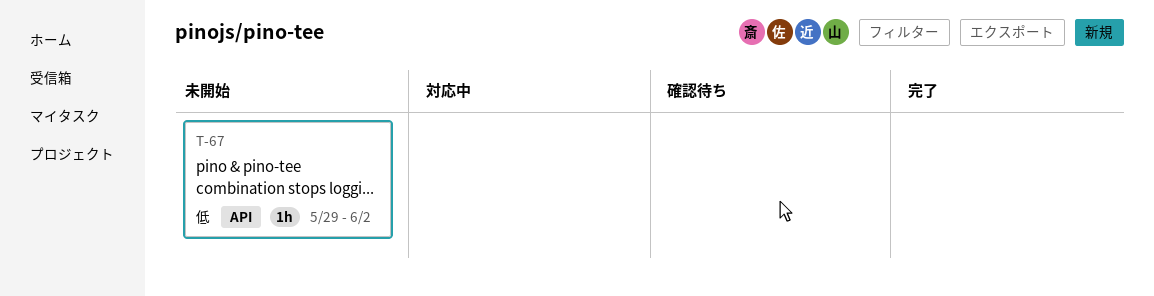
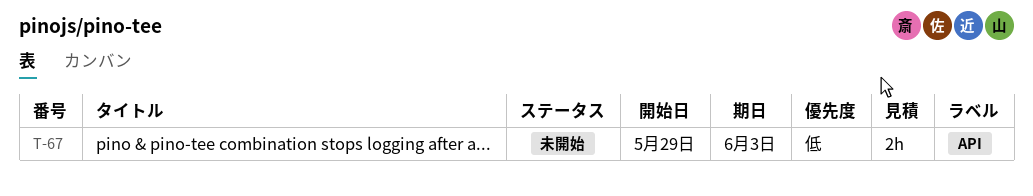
T-67, estimate: 1h -> 2h
T-67, due: Jun 2 -> Jun 3

